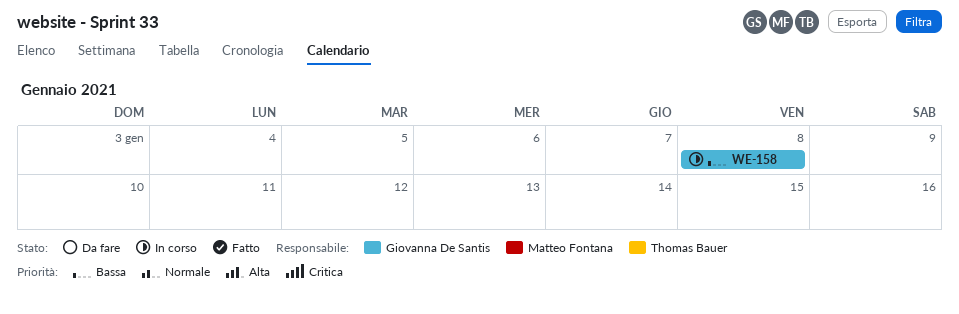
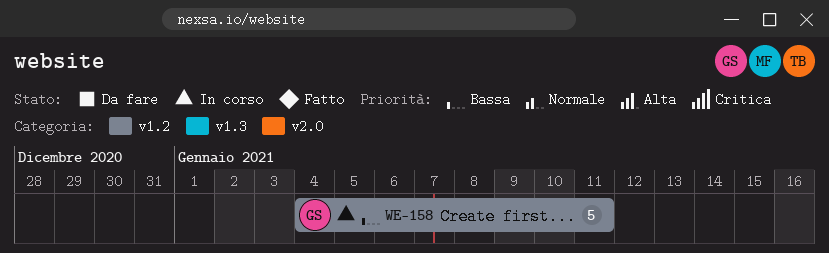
WE-158, start: Jan 8 -> Jan 4
WE-158, due: Jan 8 -> Jan 11

